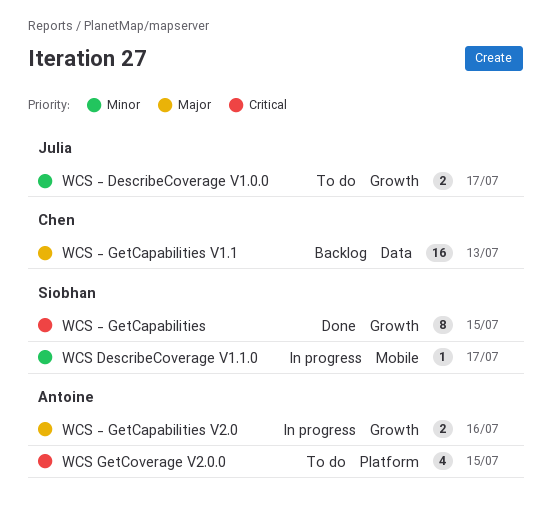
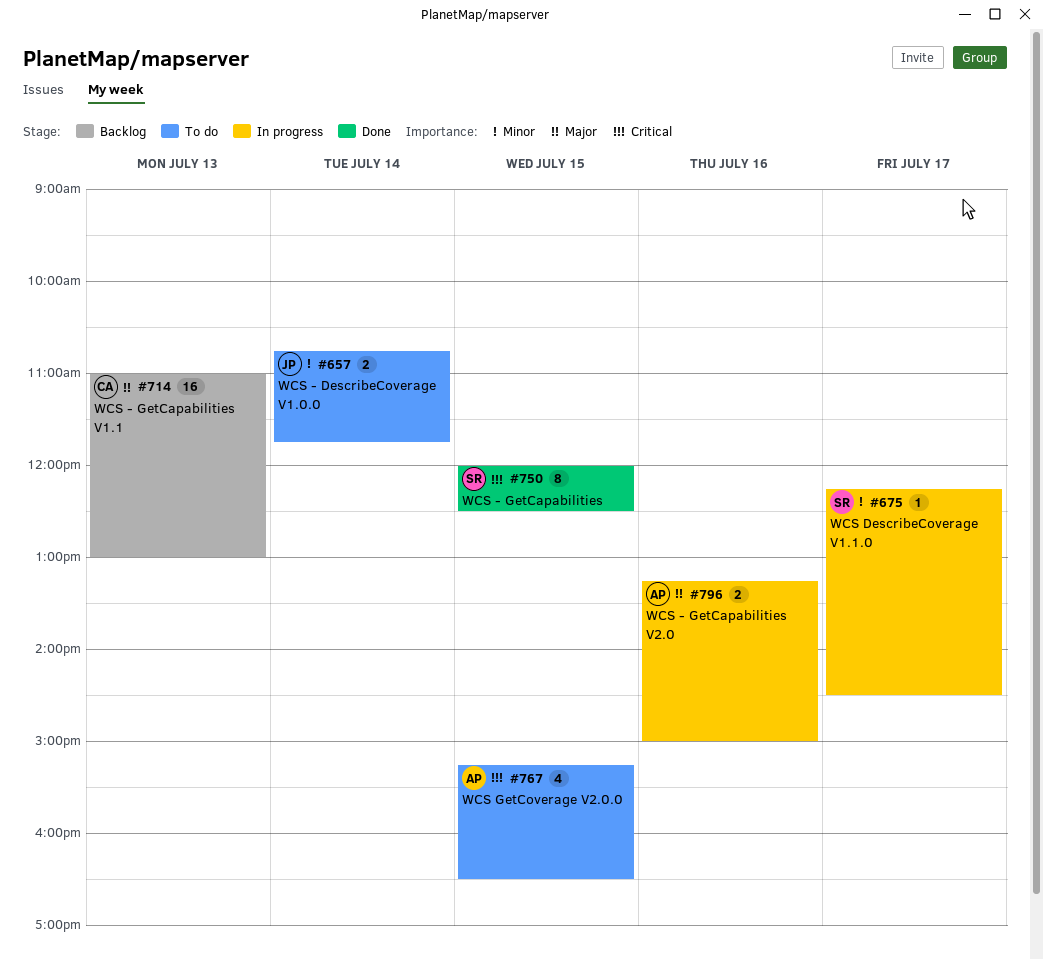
WCS - DescribeCoverage V1.0.0, day: Jul 17 -> Jul 14

